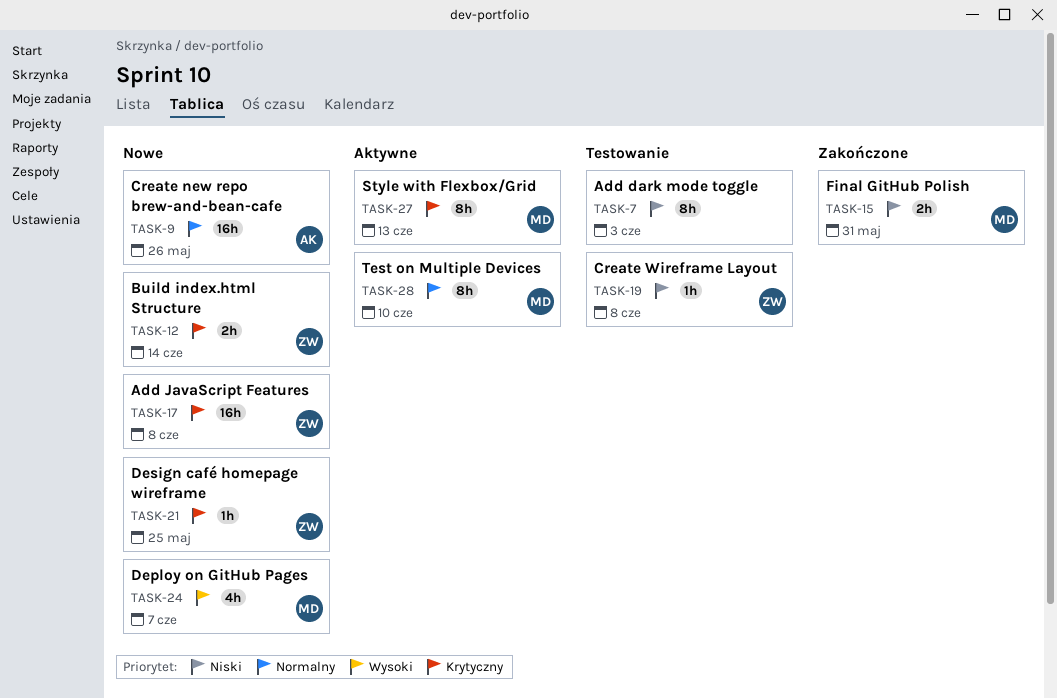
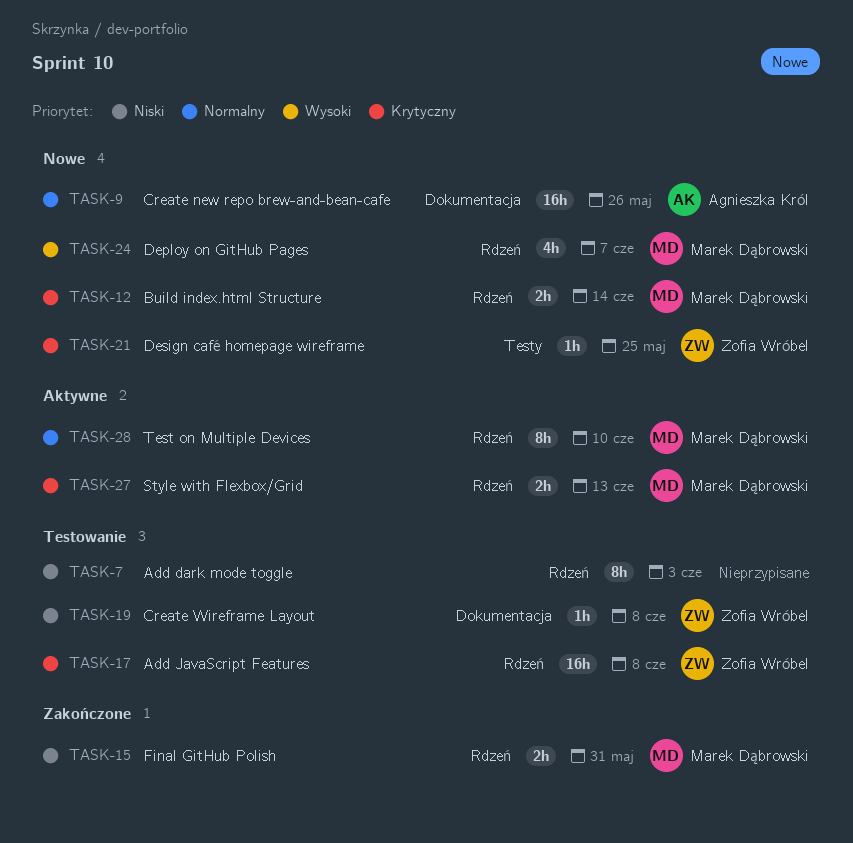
TASK-12, owner: Zofia Wróbel -> Marek Dąbrowski
TASK-17, status: Nowe -> Testowanie
TASK-27, estimate: 8h -> 2h

